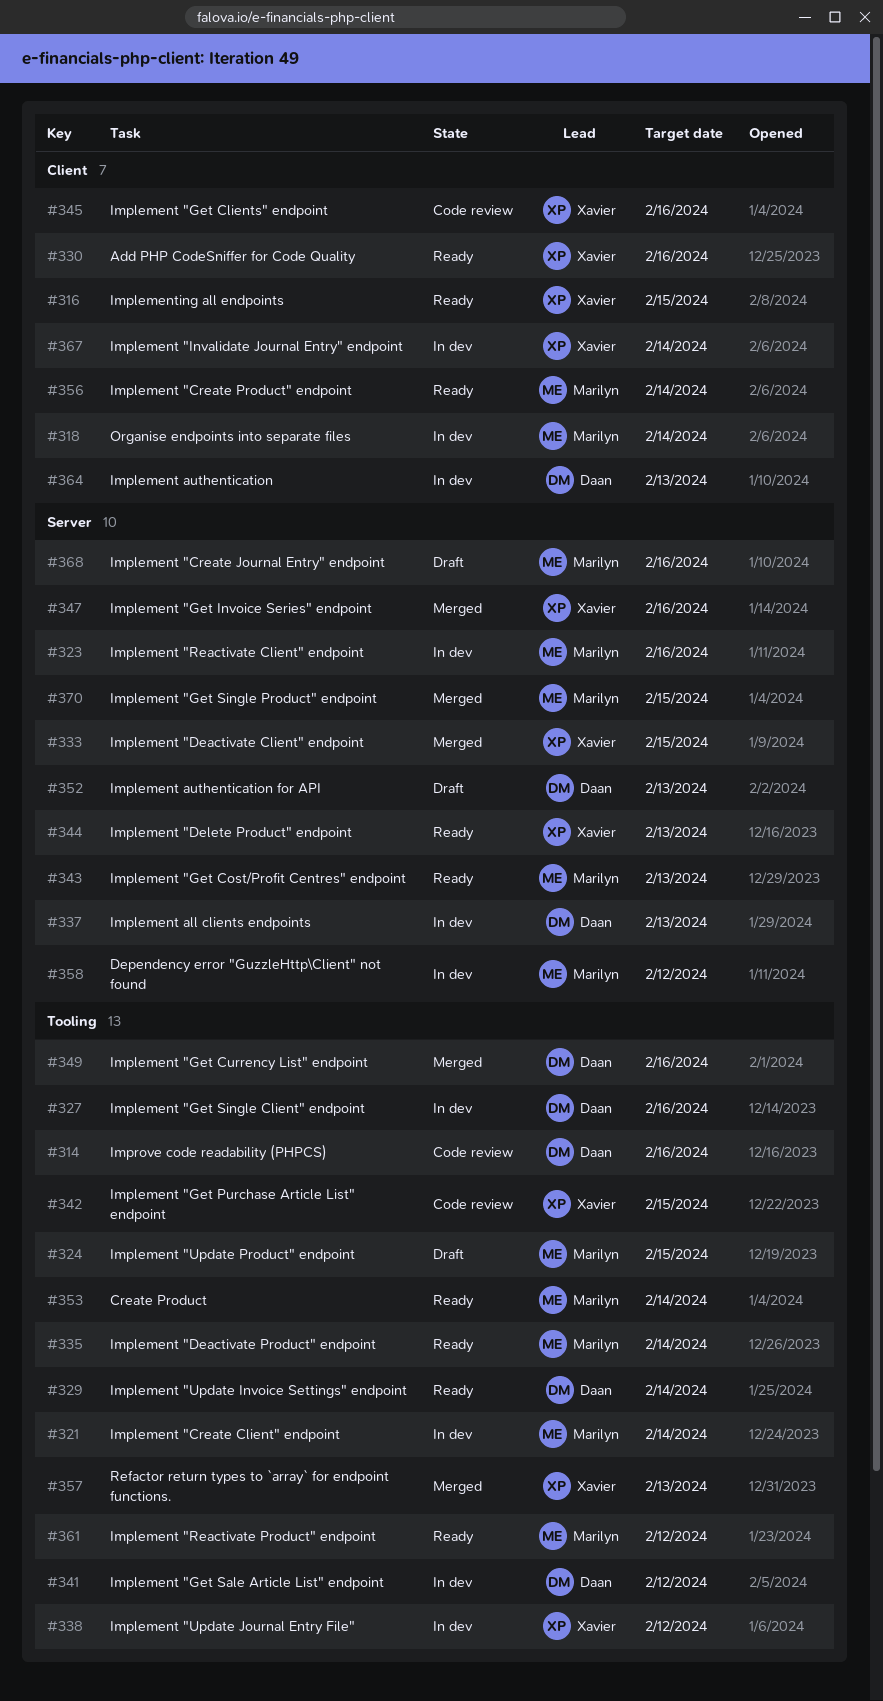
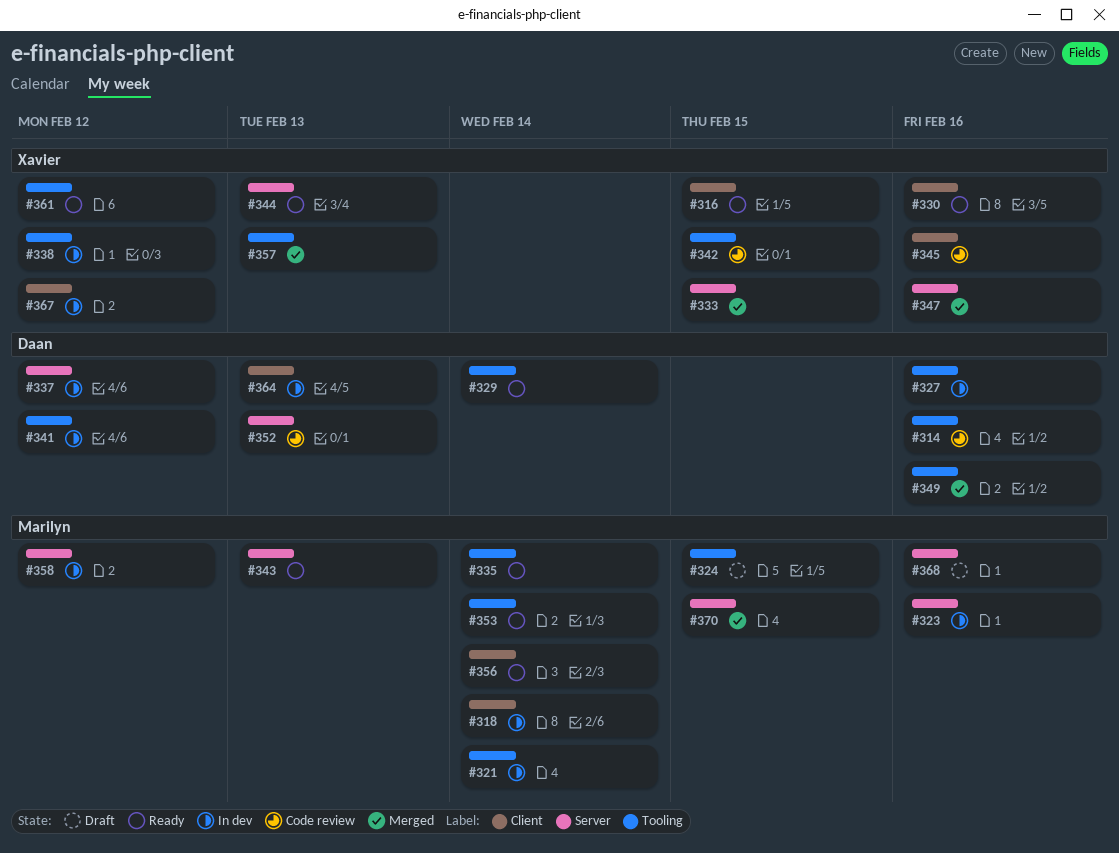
#337, due: Feb 13 -> Feb 12
#352, status: Draft -> Code review
#361, owner: Marilyn -> Xavier
#367, due: Feb 14 -> Feb 12

